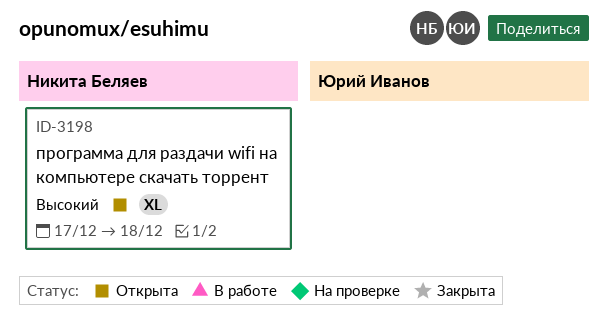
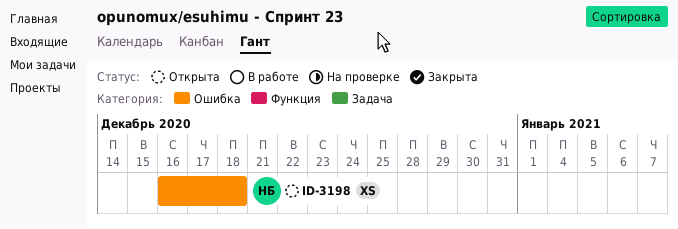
ID-3198, estimate: XL -> XS
ID-3198, start: Dec 17 -> Dec 16

